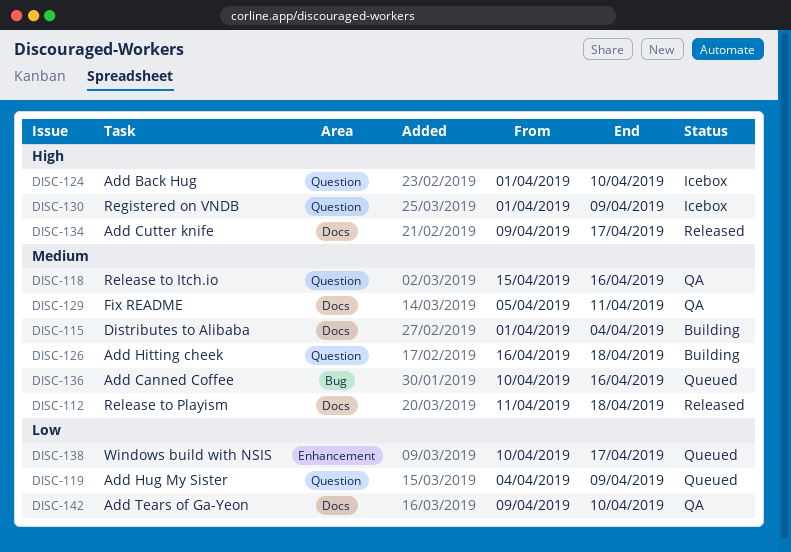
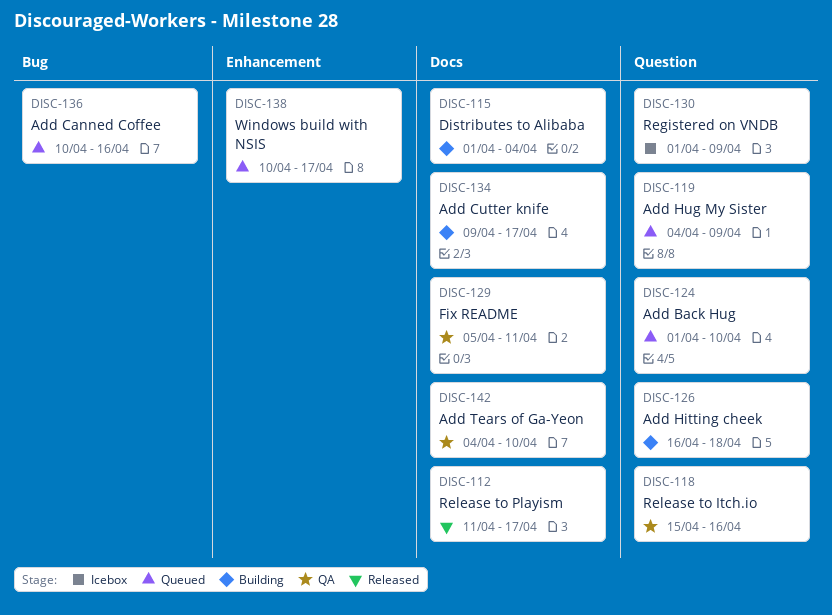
DISC-112, due: Apr 18 -> Apr 17
DISC-124, status: Icebox -> Queued
DISC-134, status: Released -> Building
DISC-142, start: Apr 9 -> Apr 4

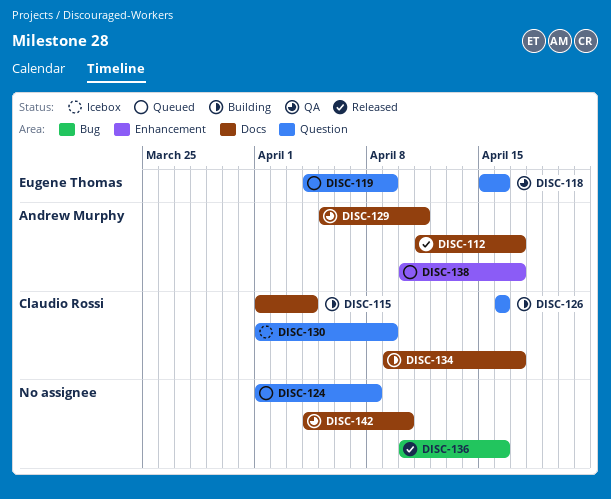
DISC-124, due: Apr 10 -> Apr 8
DISC-126, due: Apr 18 -> Apr 16
DISC-136, status: Queued -> Released

